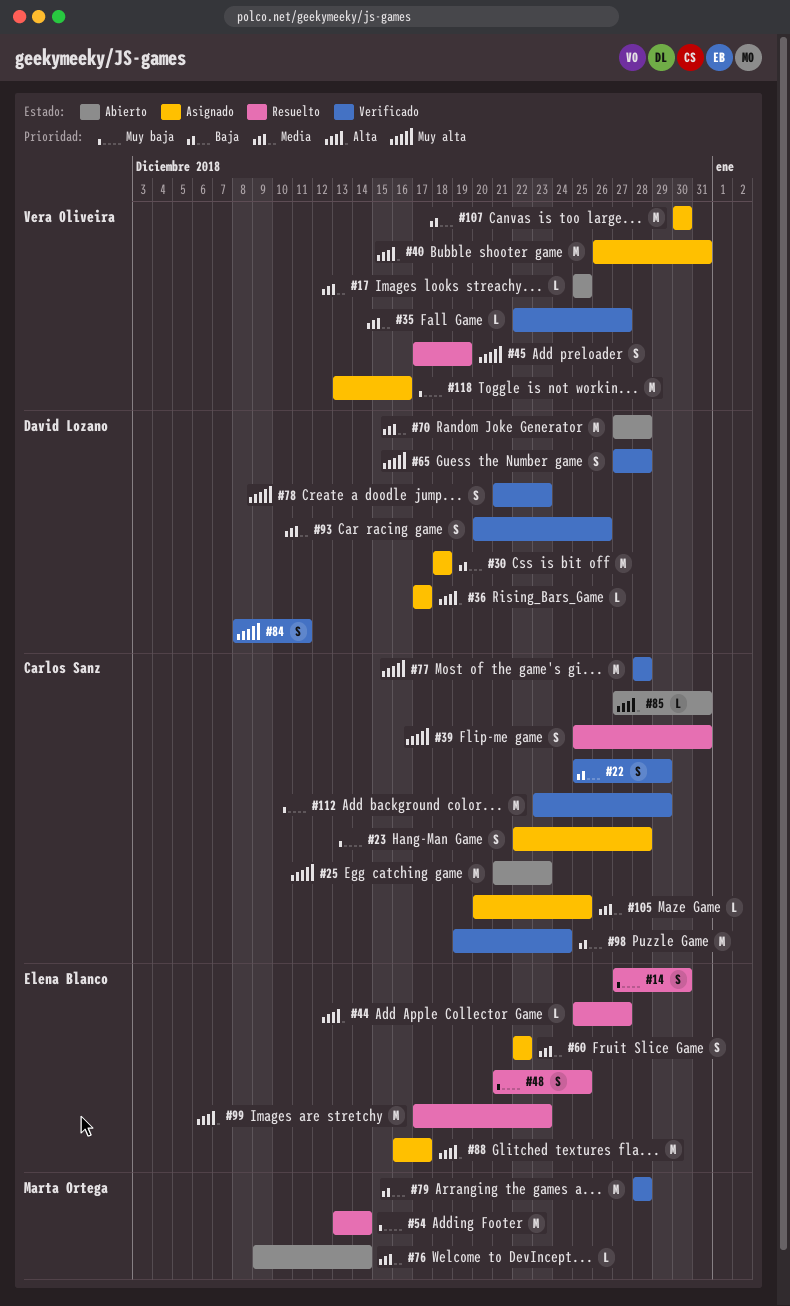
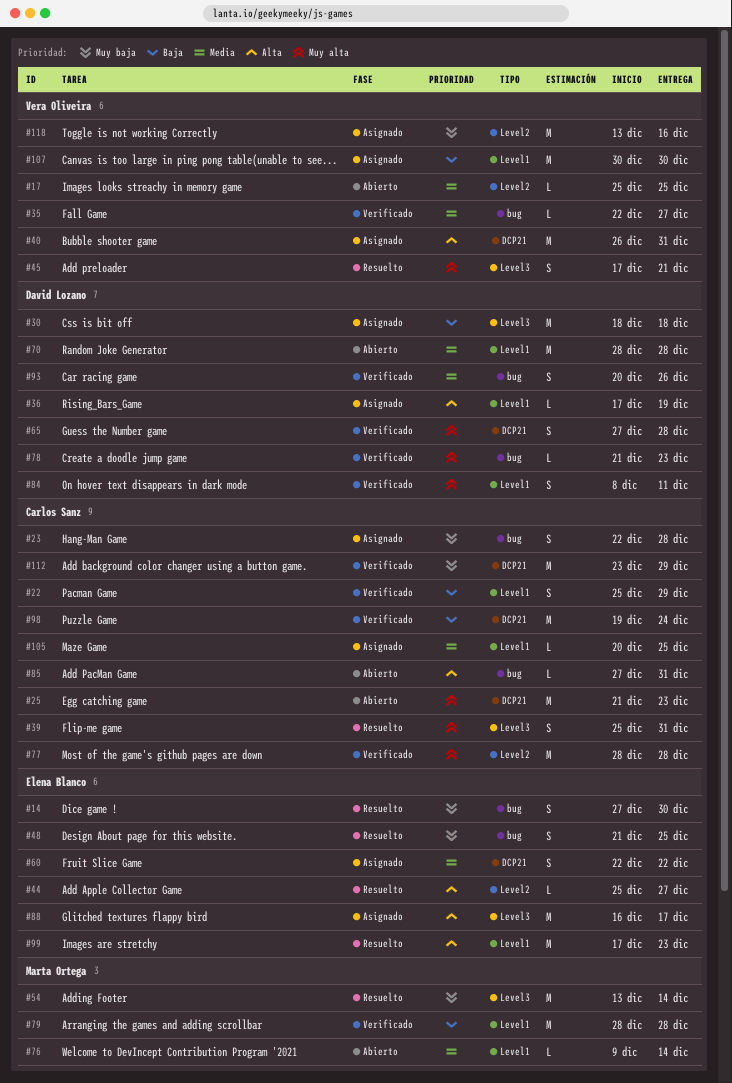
#36, due: Dec 17 -> Dec 19
#45, due: Dec 19 -> Dec 21
#70, start: Dec 27 -> Dec 28
#78, estimate: S -> L

